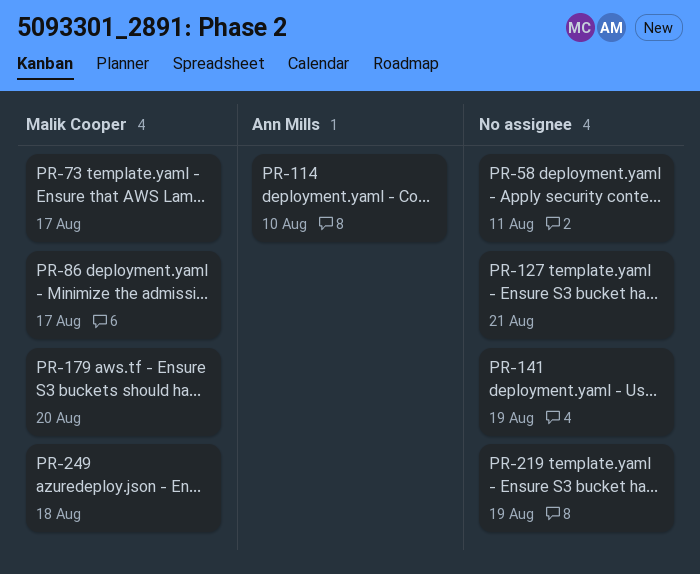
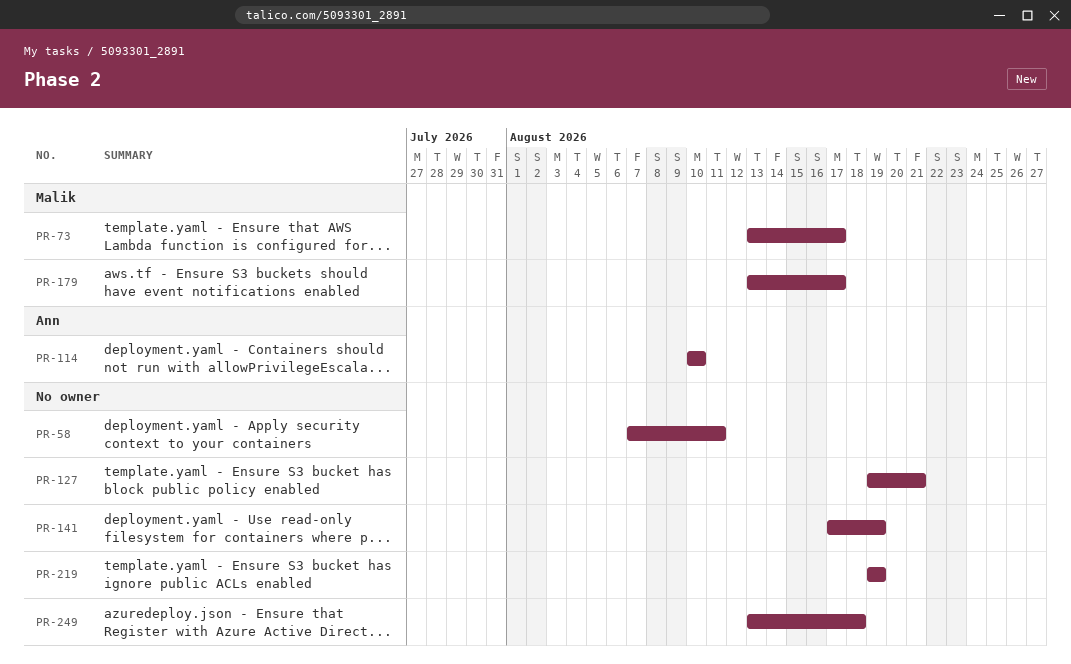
PR-86: present -> none
PR-179, due: Aug 20 -> Aug 17
PR-249, owner: Malik Cooper -> none

